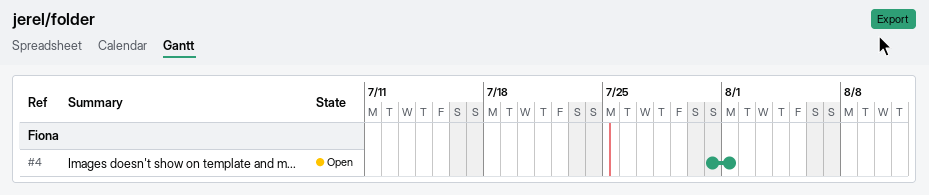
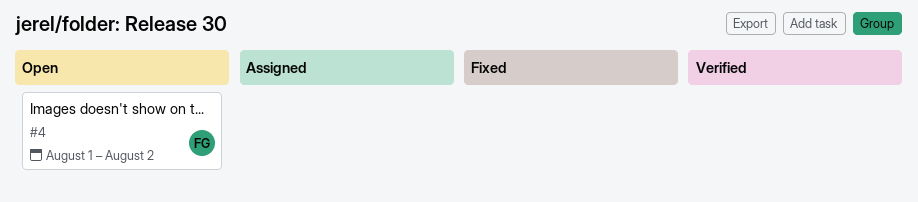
#4, start: Jul 31 -> Aug 1
#4, due: Aug 1 -> Aug 2

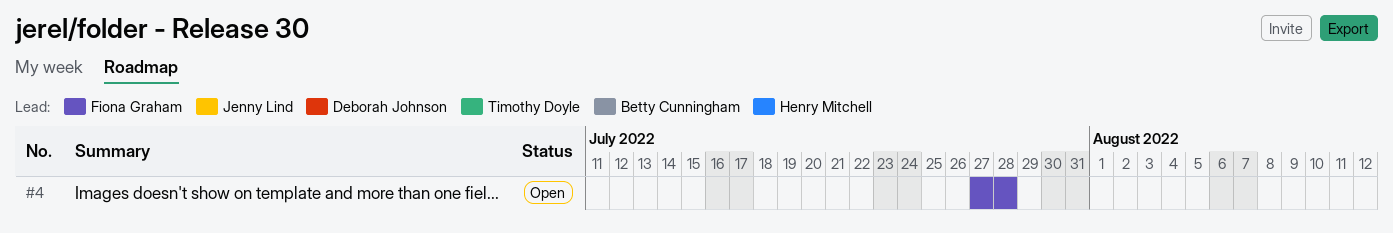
#4, start: Aug 1 -> Jul 27
#4, due: Aug 2 -> Jul 28

